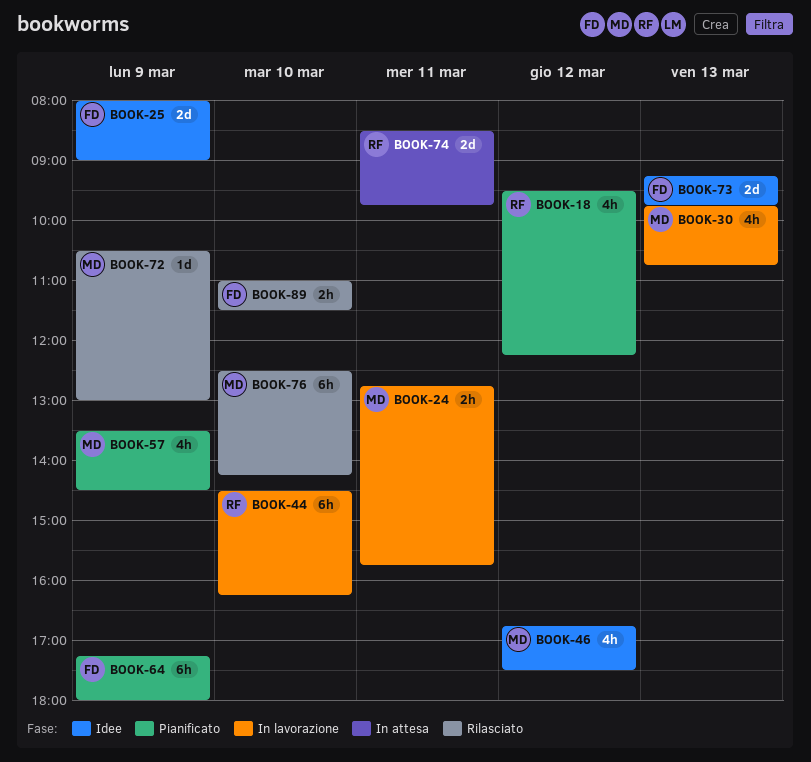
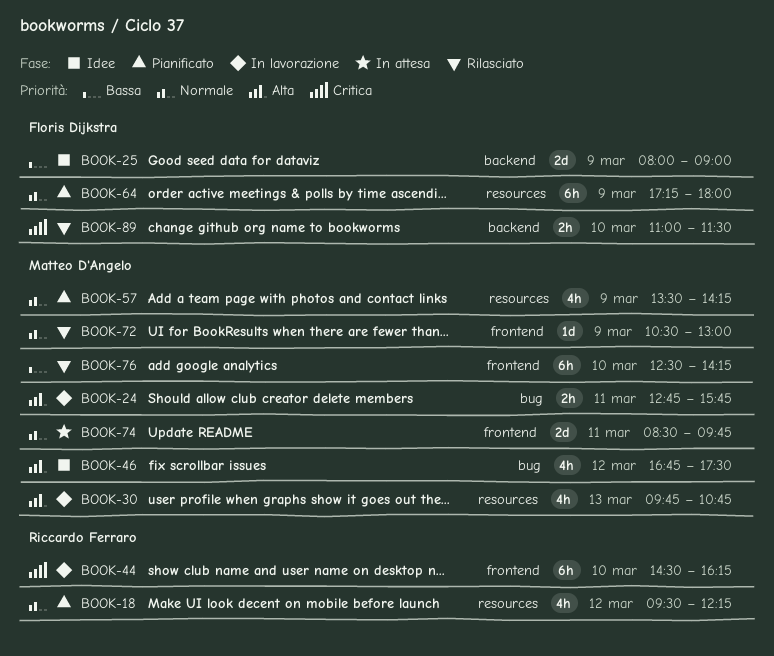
BOOK-57, ends: 14:30 -> 14:15
BOOK-73: present -> none
BOOK-74, owner: Riccardo Ferraro -> Matteo D'Angelo

